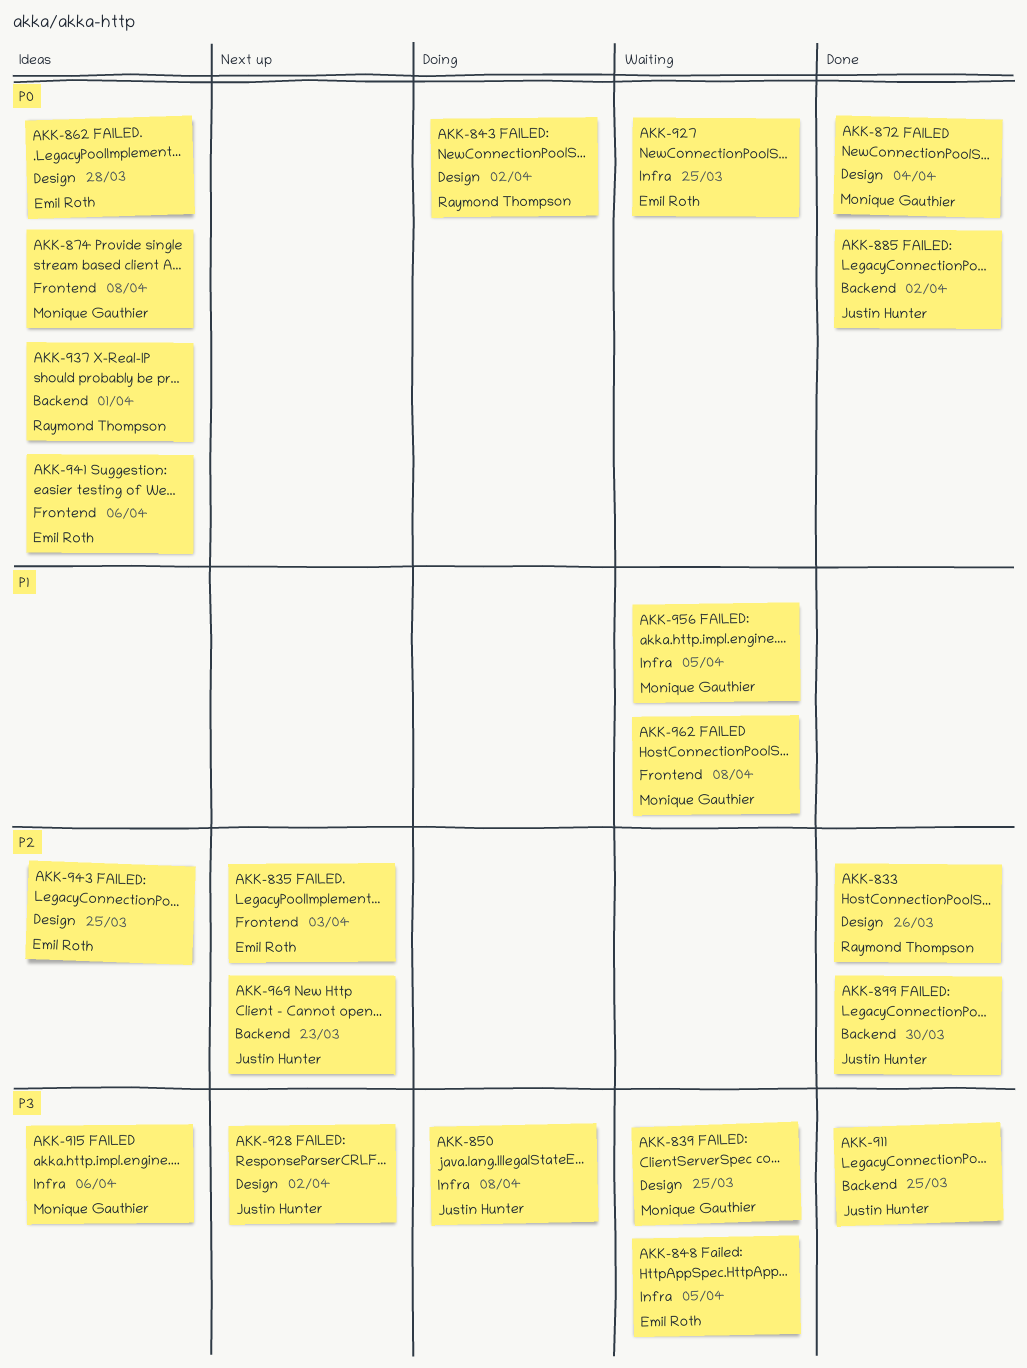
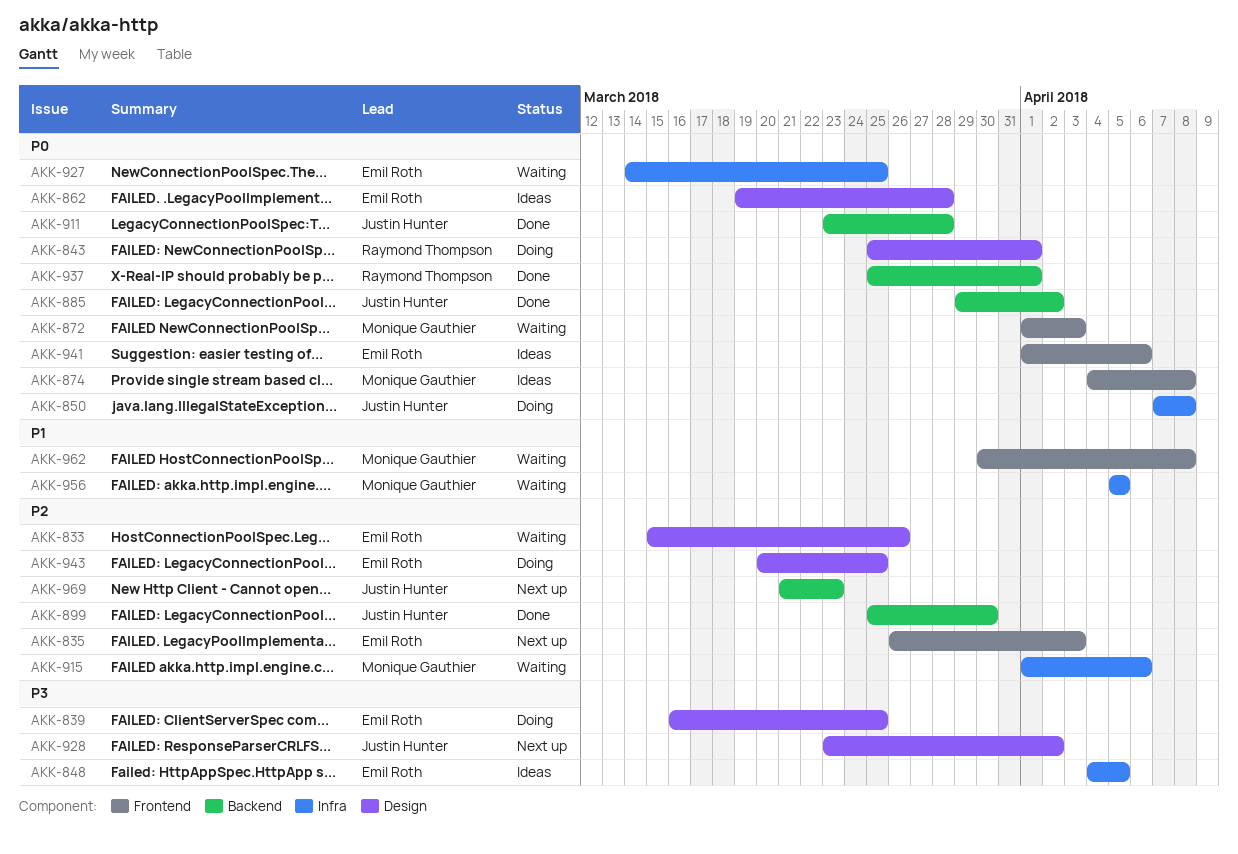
AKK-833, status: Done -> Waiting
AKK-833, owner: Raymond Thompson -> Emil Roth
AKK-839, status: Waiting -> Doing
AKK-839, owner: Monique Gauthier -> Emil Roth
AKK-843, due: Apr 2 -> Apr 1
AKK-848, status: Waiting -> Ideas
AKK-850, priority: P3 -> P0
AKK-872, status: Done -> Waiting
AKK-872, label: Design -> Frontend
AKK-872, due: Apr 4 -> Apr 3
AKK-911, priority: P3 -> P0
AKK-911, due: Mar 25 -> Mar 28
AKK-915, status: Ideas -> Waiting
AKK-915, priority: P3 -> P2
AKK-937, status: Ideas -> Done
AKK-943, status: Ideas -> Doing

